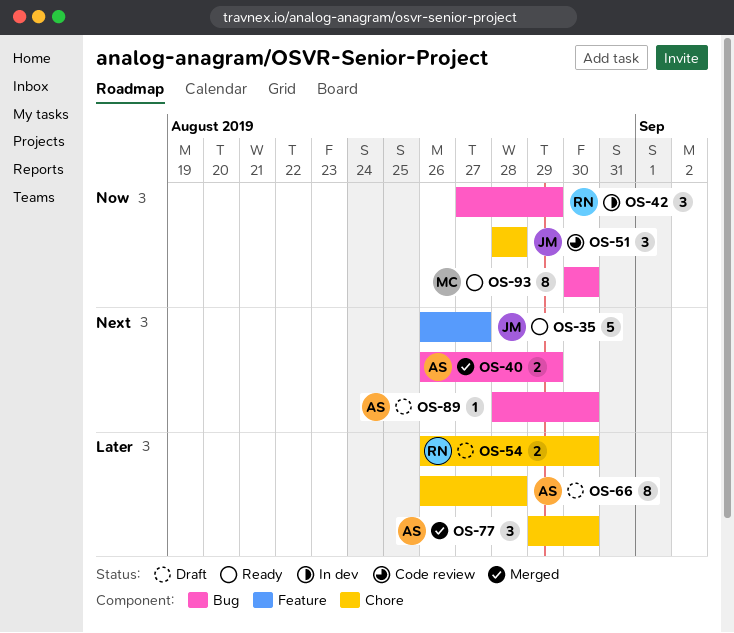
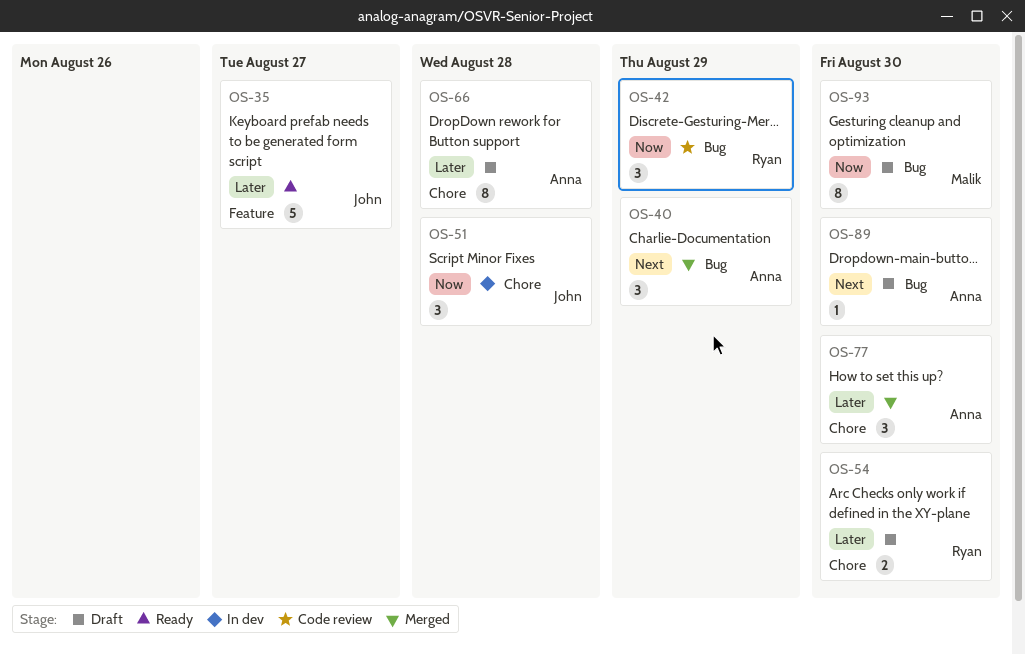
OS-35, priority: Next -> Later
OS-40, estimate: 2 -> 3
OS-42, status: In dev -> Code review
OS-51, status: Code review -> In dev
OS-93, status: Ready -> Draft

